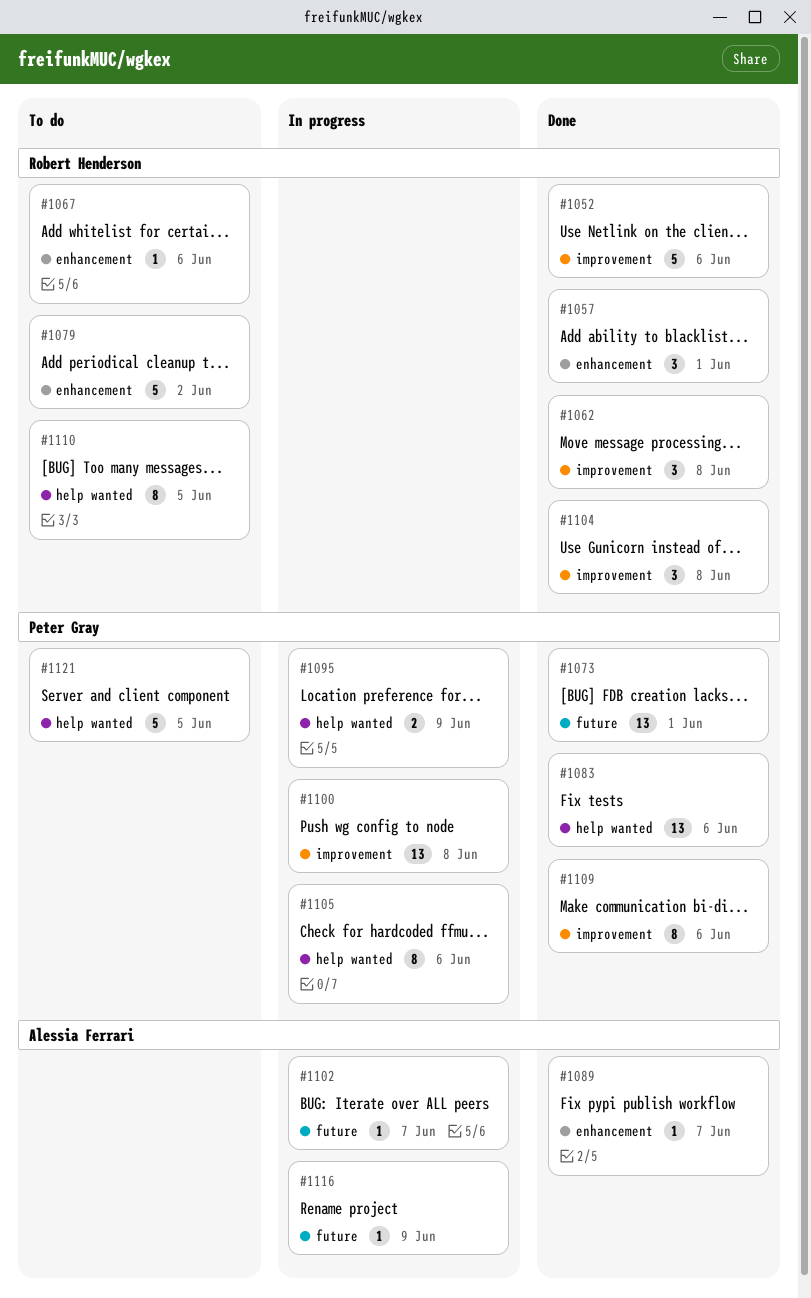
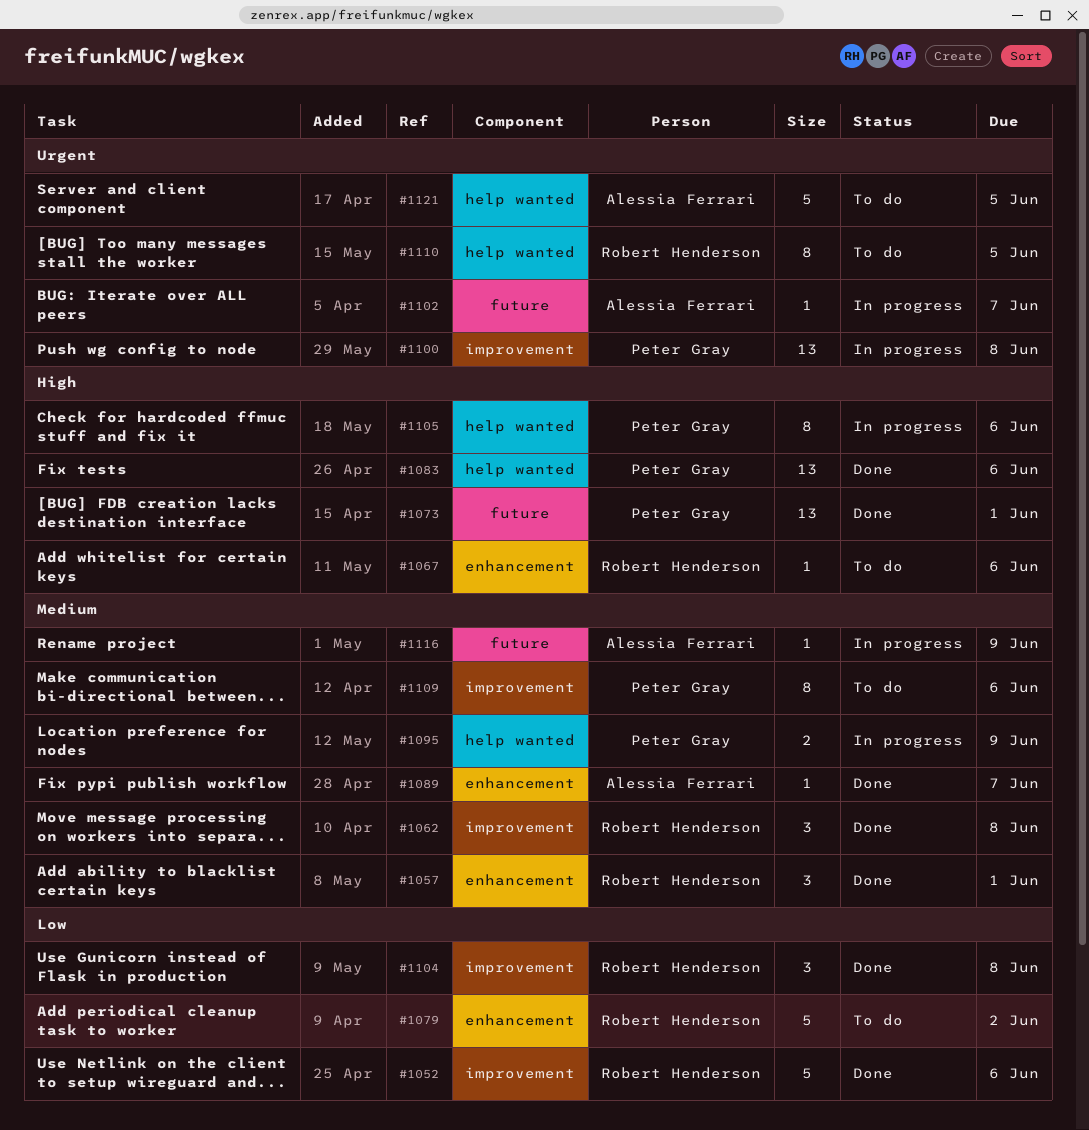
#1109, status: Done -> To do
#1121, owner: Peter Gray -> Alessia Ferrari

